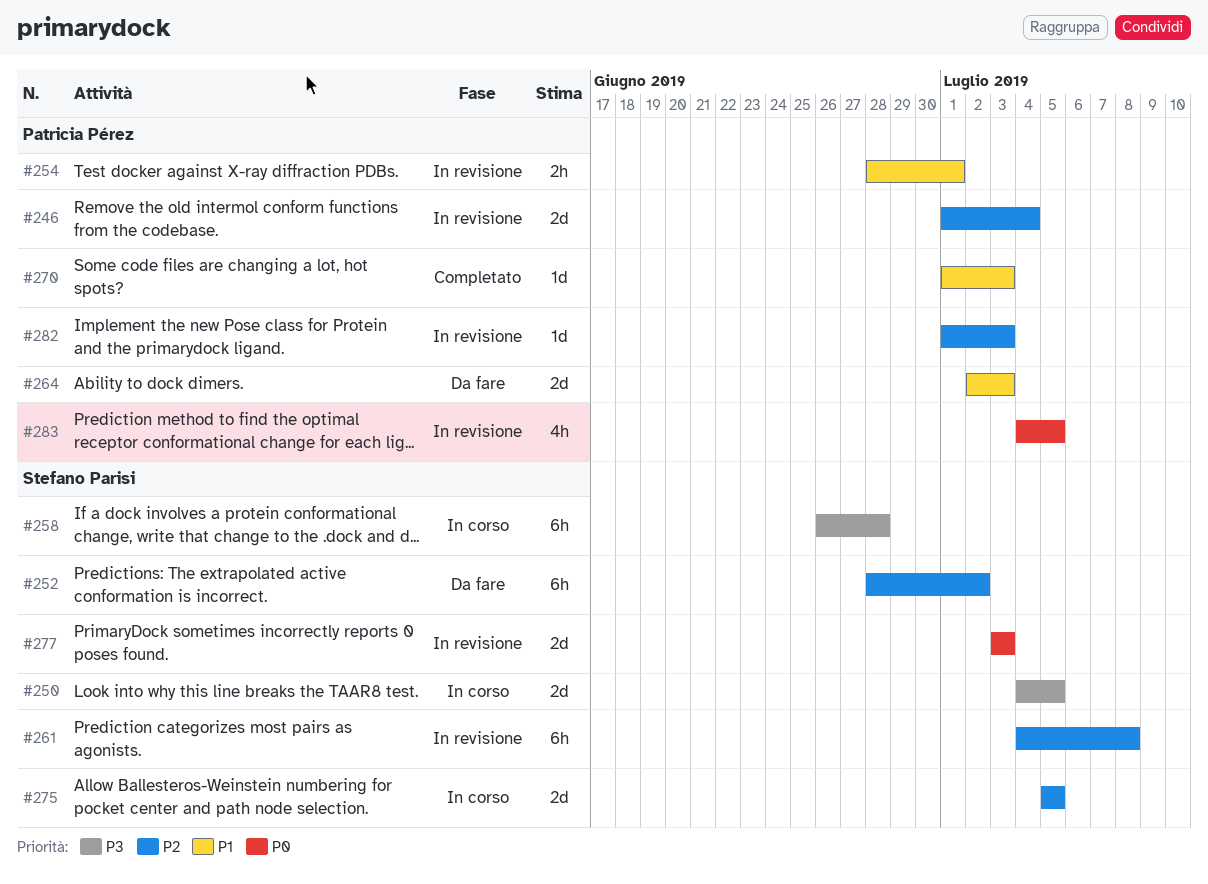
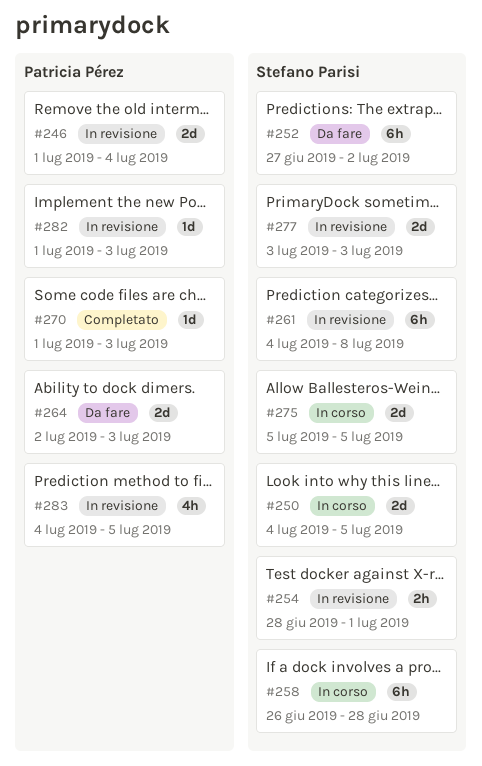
#252, start: Jun 28 -> Jun 27
#254, owner: Patricia Pérez -> Stefano Parisi

